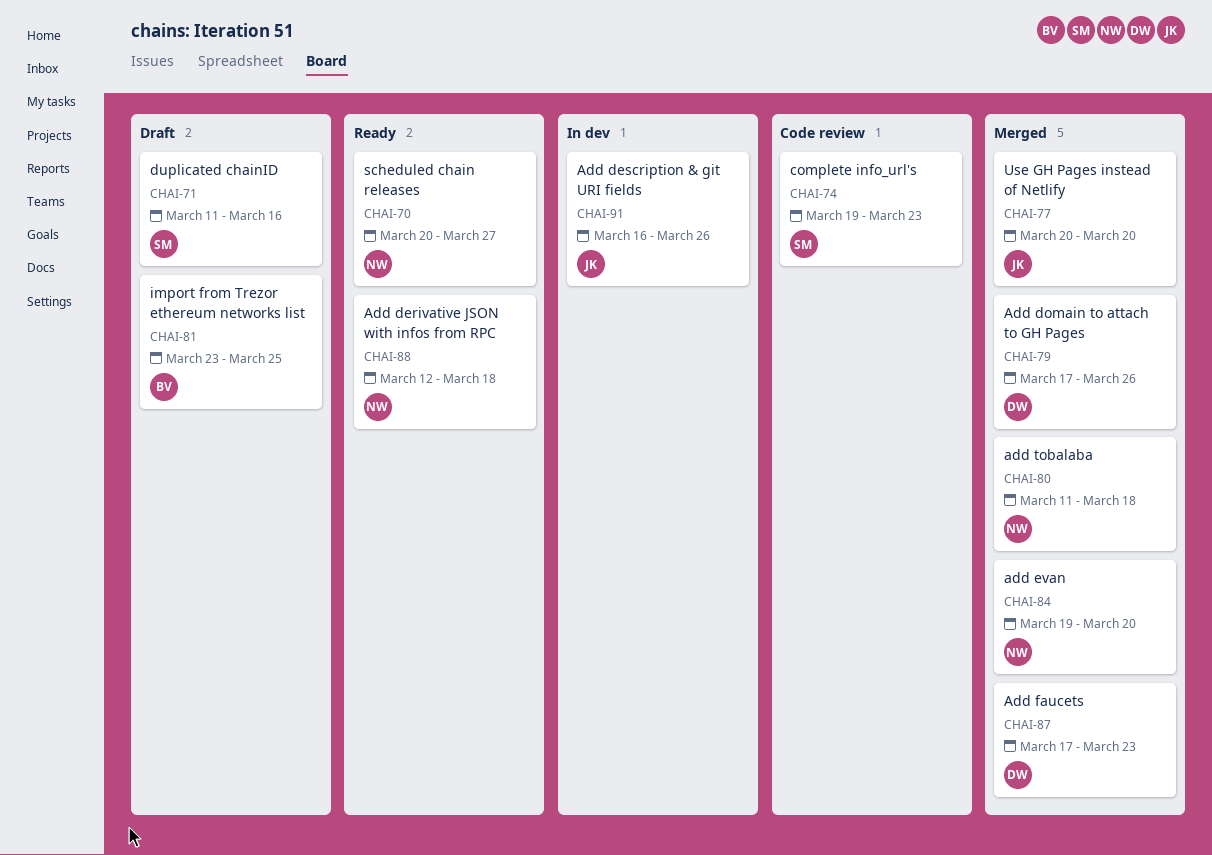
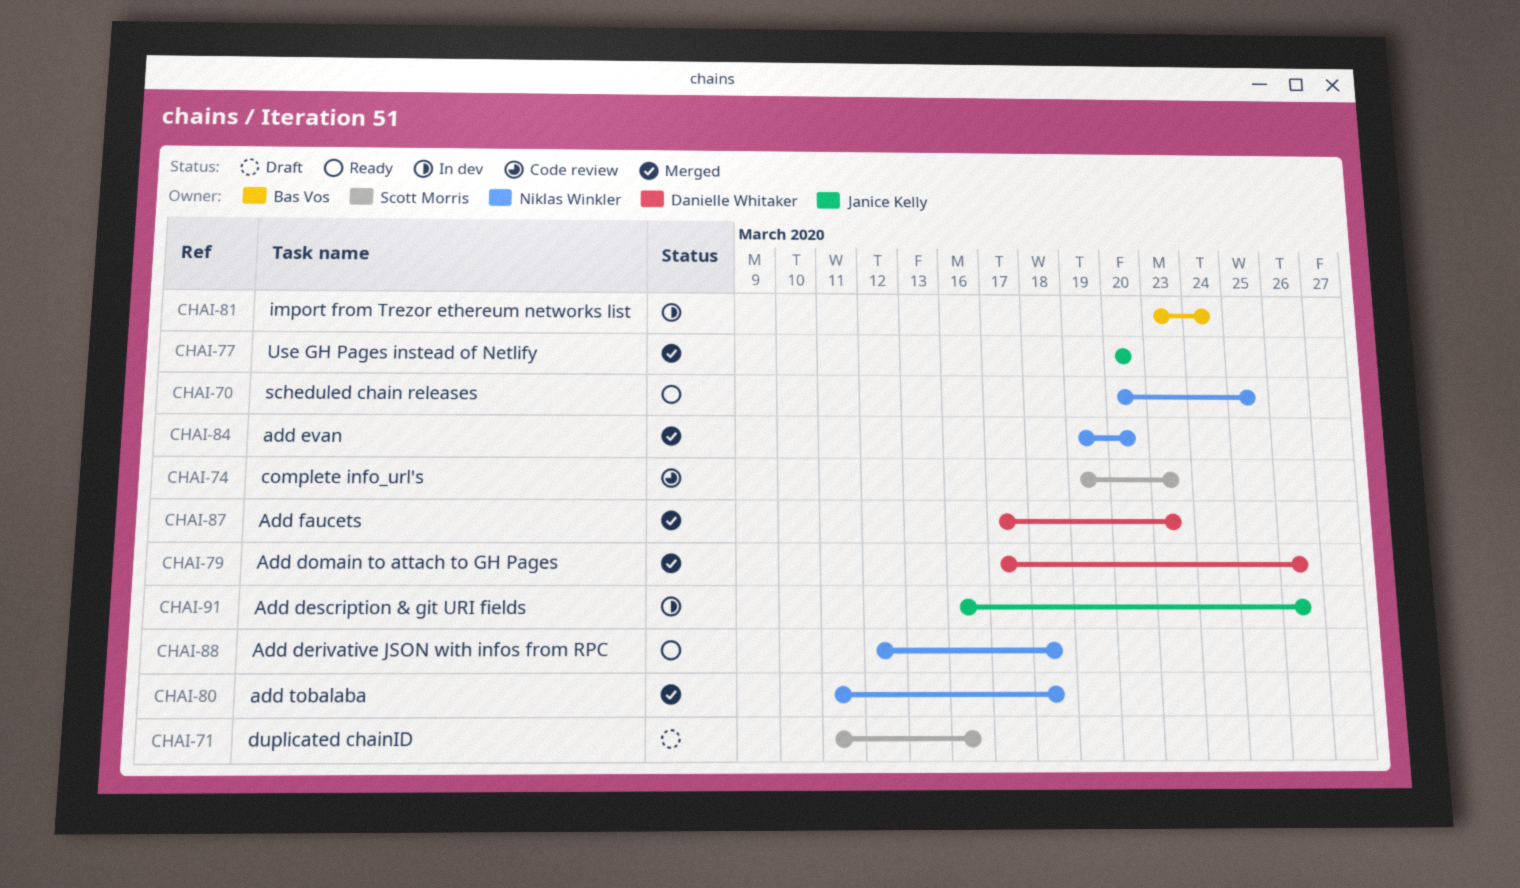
CHAI-70, due: Mar 27 -> Mar 25
CHAI-81, status: Draft -> In dev
CHAI-81, due: Mar 25 -> Mar 24

